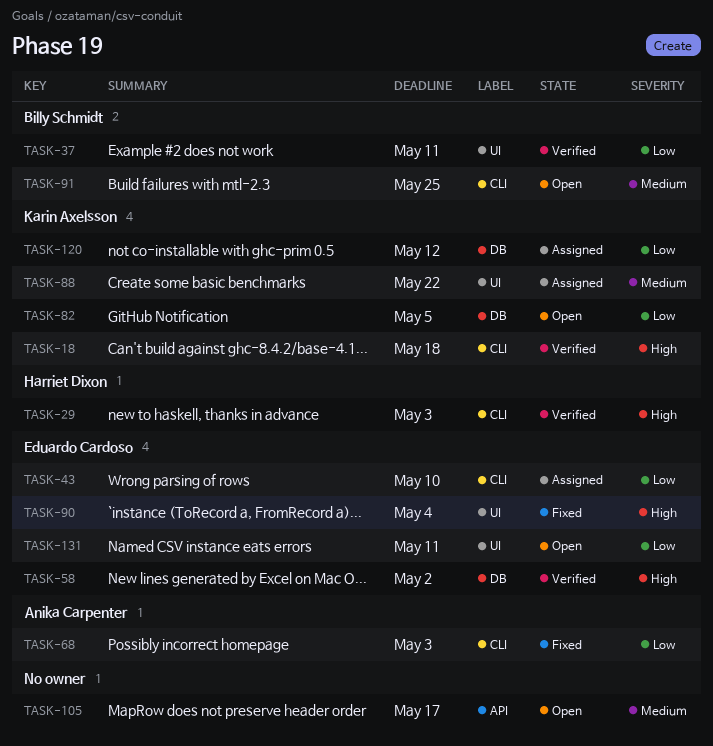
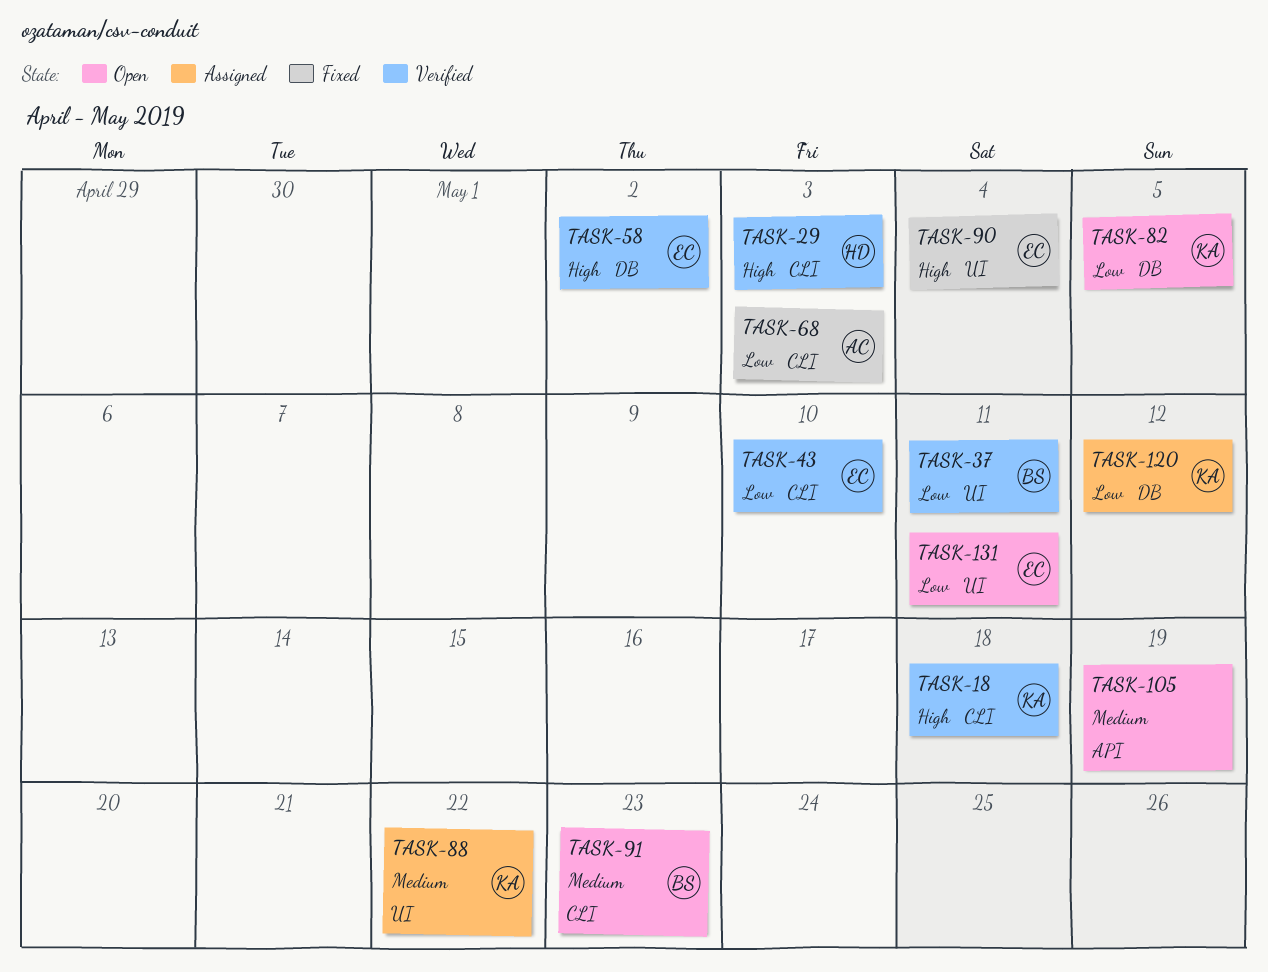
TASK-43, status: Assigned -> Verified
TASK-91, due: May 25 -> May 23
TASK-105, due: May 17 -> May 19

